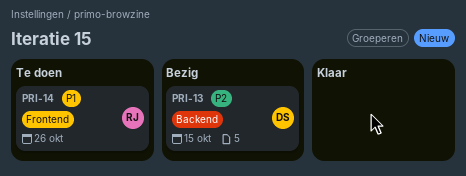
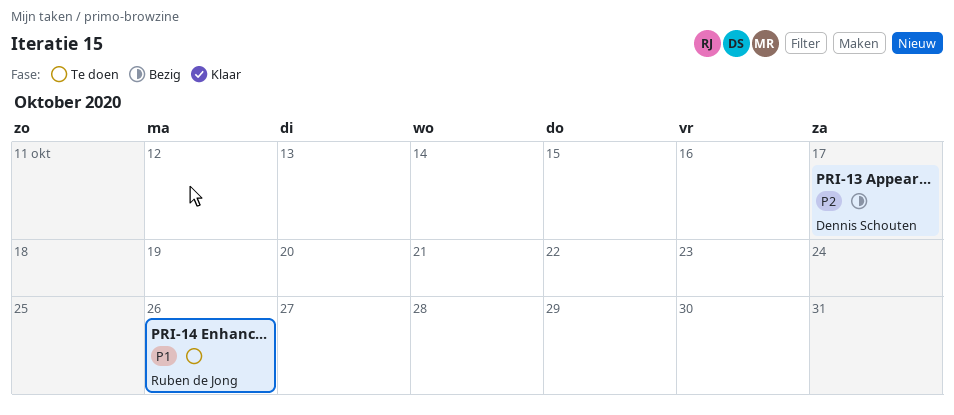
PRI-13, due: Oct 15 -> Oct 17

